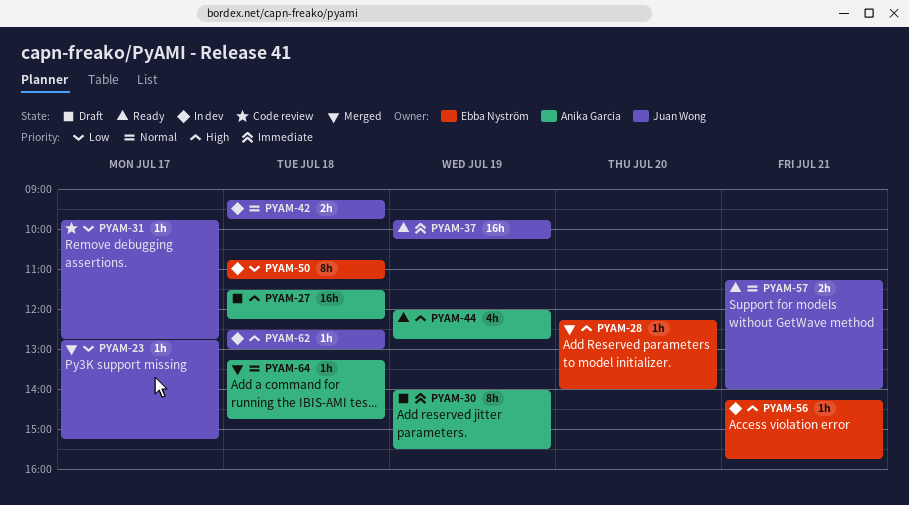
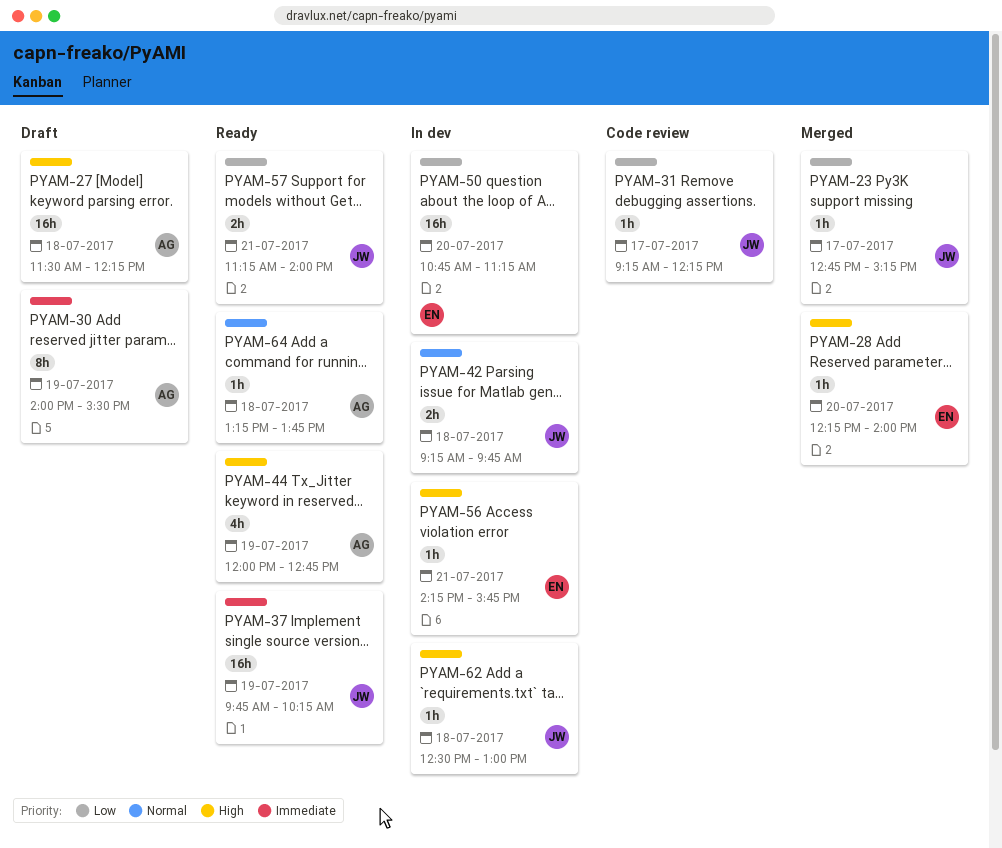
PYAM-31, begins: 09:45 -> 09:15
PYAM-31, ends: 12:45 -> 12:15
PYAM-50, estimate: 8h -> 16h
PYAM-50, day: Jul 18 -> Jul 20
PYAM-57, priority: Normal -> Low
PYAM-64, status: Merged -> Ready
PYAM-64, ends: 14:45 -> 13:45

